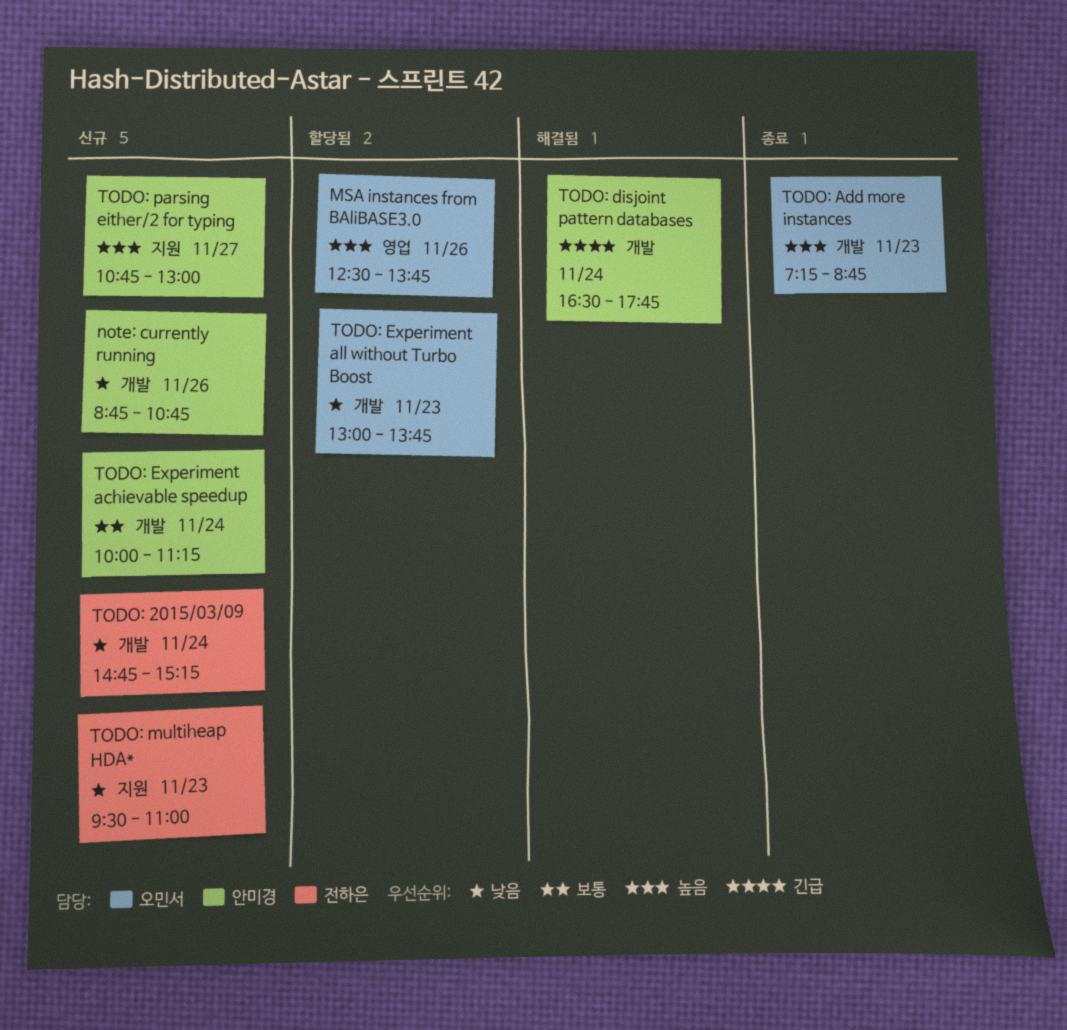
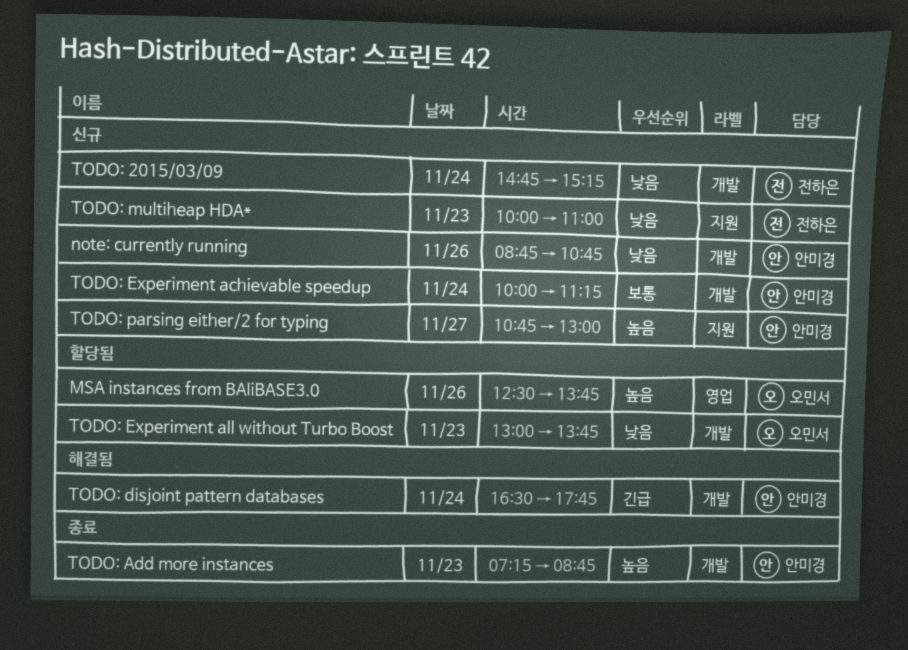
TODO: Add more instances, owner: 오민서 -> 안미경
TODO: multiheap HDA*, begins: 09:30 -> 10:00

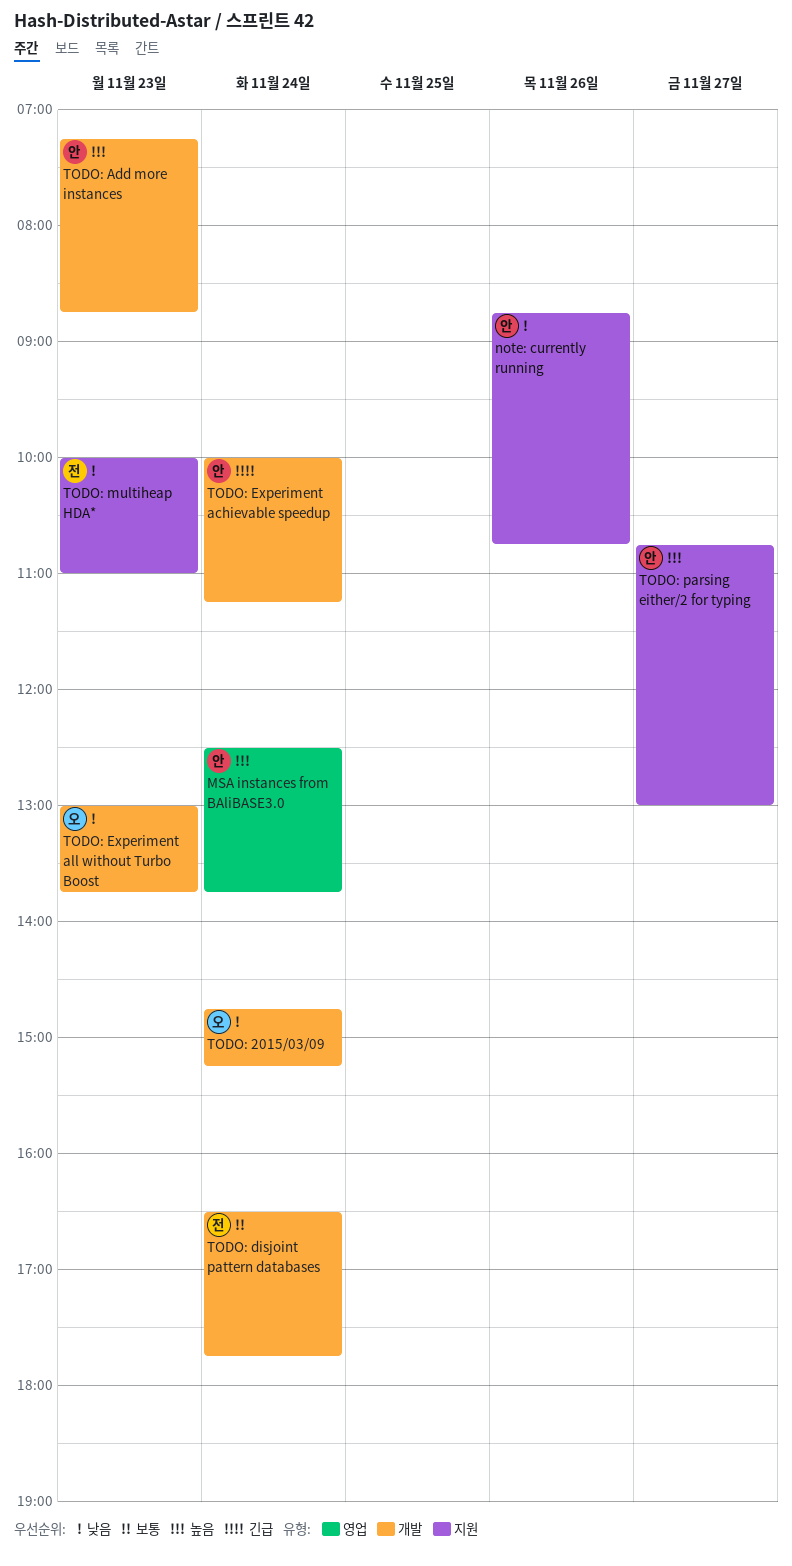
MSA instances from BAliBASE3.0, owner: 오민서 -> 안미경
MSA instances from BAliBASE3.0, day: Nov 26 -> Nov 24
note: currently running, label: 개발 -> 지원
TODO: 2015/03/09, owner: 전하은 -> 오민서
TODO: disjoint pattern databases, owner: 안미경 -> 전하은
TODO: disjoint pattern databases, priority: 긴급 -> 보통
TODO: Experiment achievable speedup, priority: 보통 -> 긴급

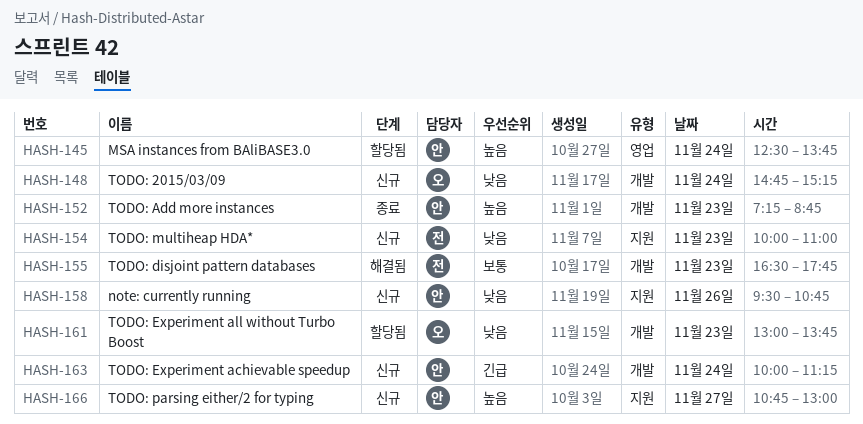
note: currently running, begins: 08:45 -> 09:30
TODO: disjoint pattern databases, day: Nov 24 -> Nov 23

